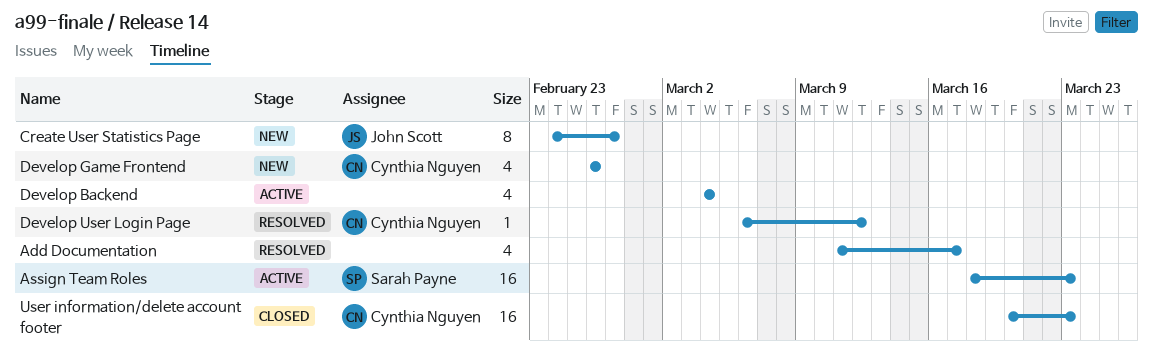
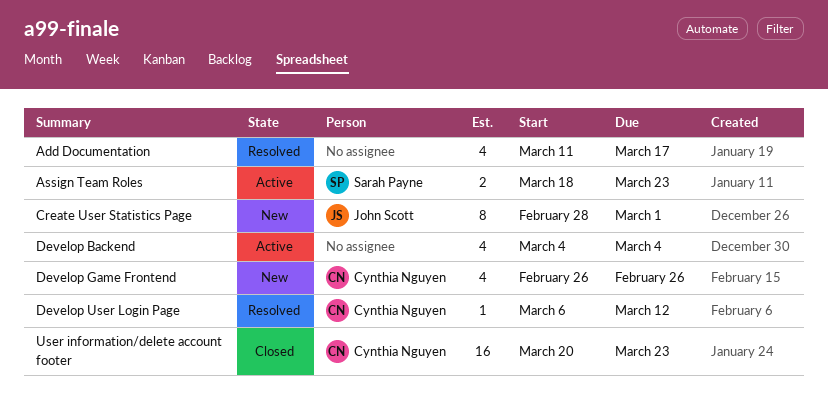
Assign Team Roles, estimate: 16 -> 2
Create User Statistics Page, start: Feb 24 -> Feb 28
Create User Statistics Page, due: Feb 27 -> Mar 1

